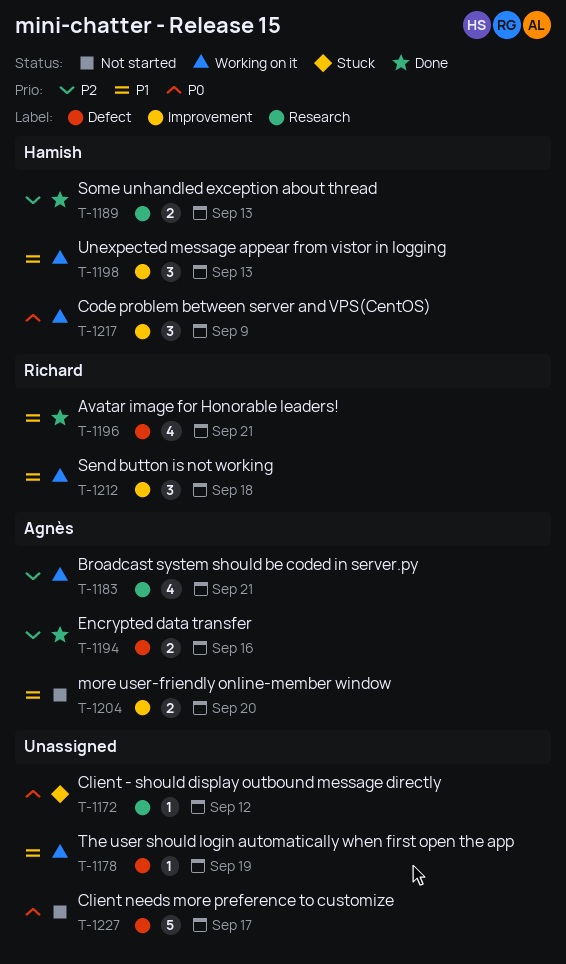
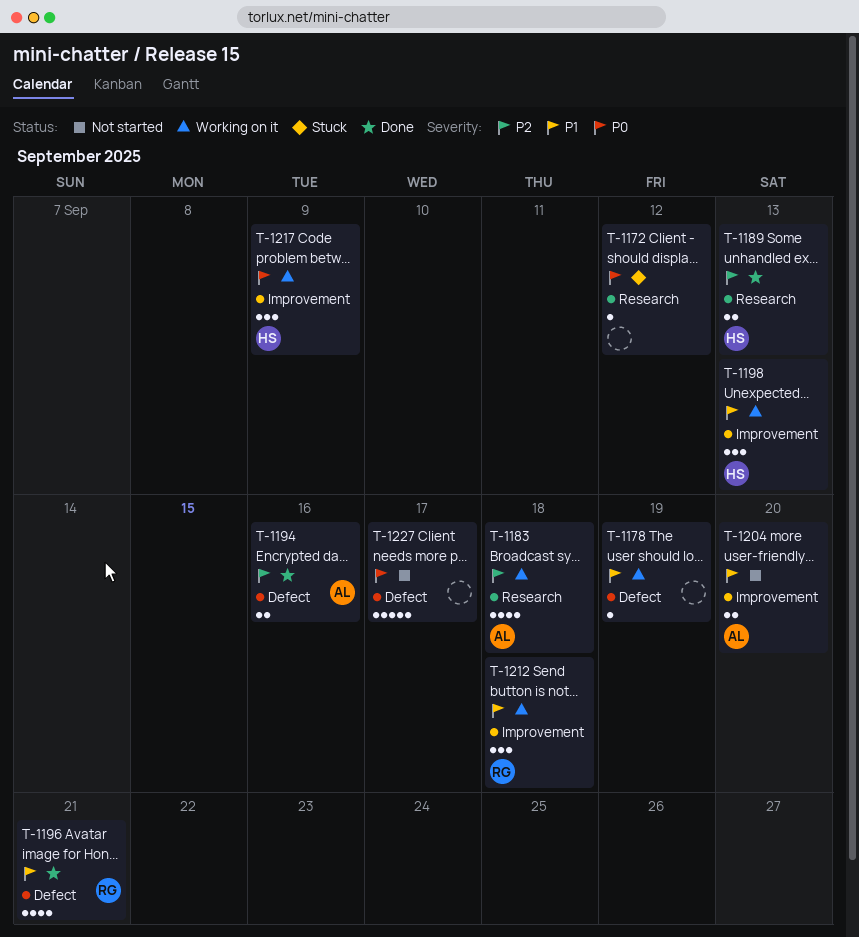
T-1183, due: Sep 21 -> Sep 18

